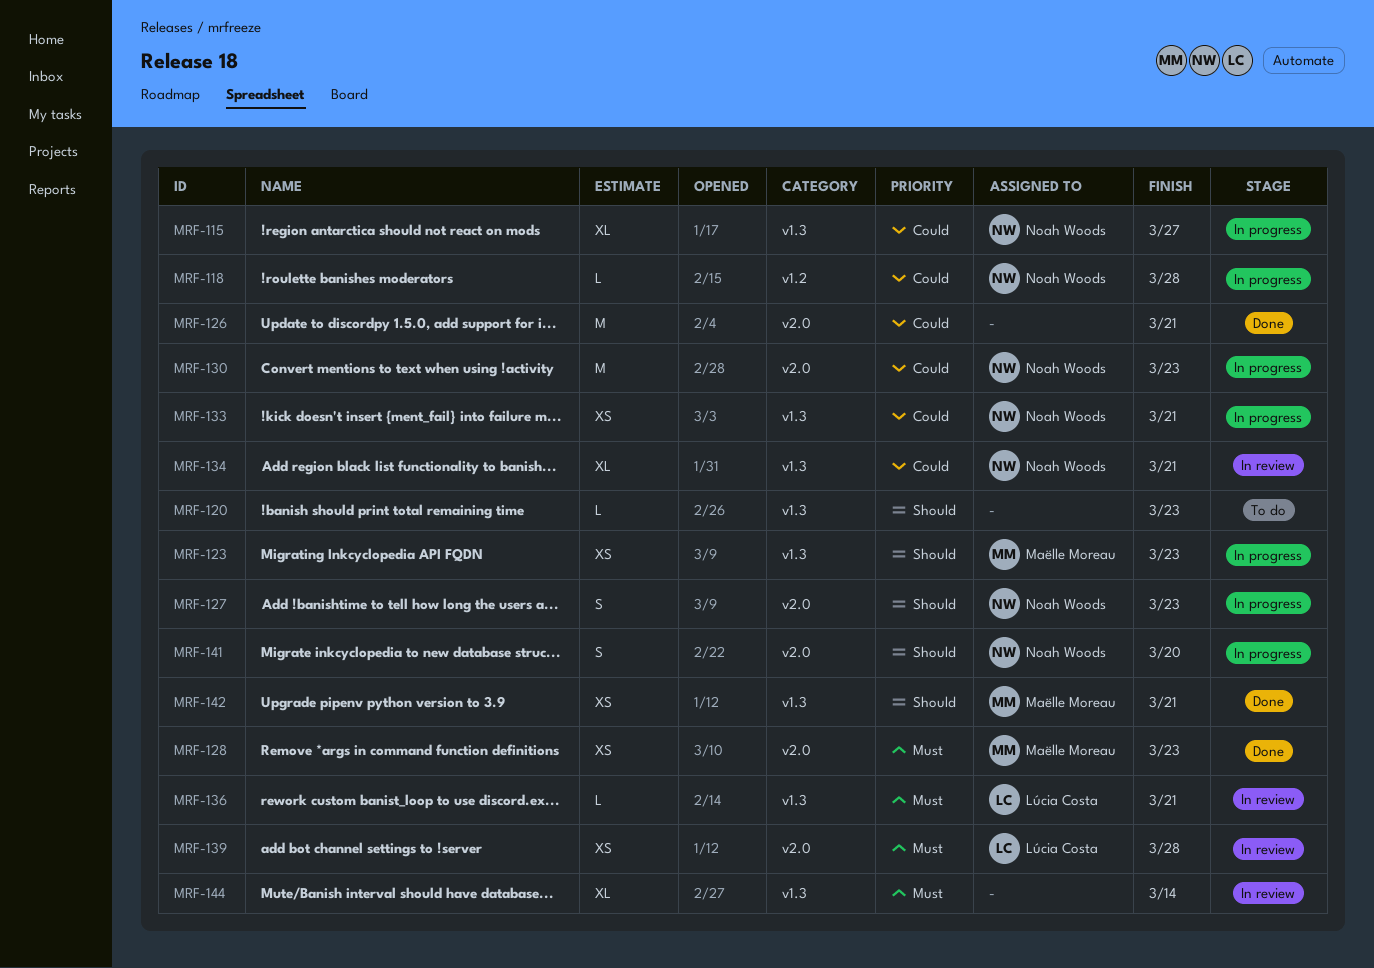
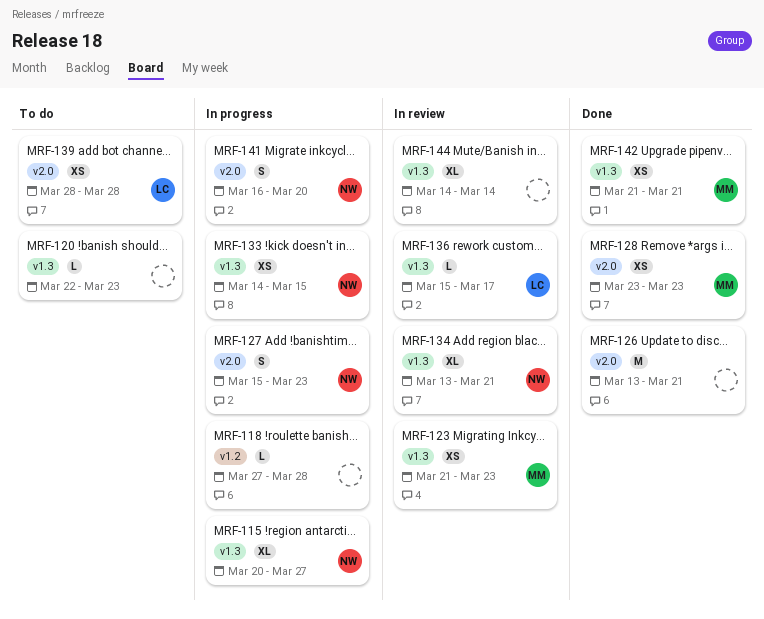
MRF-118, owner: Noah Woods -> none
MRF-123, status: In progress -> In review
MRF-130: present -> none
MRF-133, due: Mar 21 -> Mar 15
MRF-136, due: Mar 21 -> Mar 17
MRF-139, status: In review -> To do

